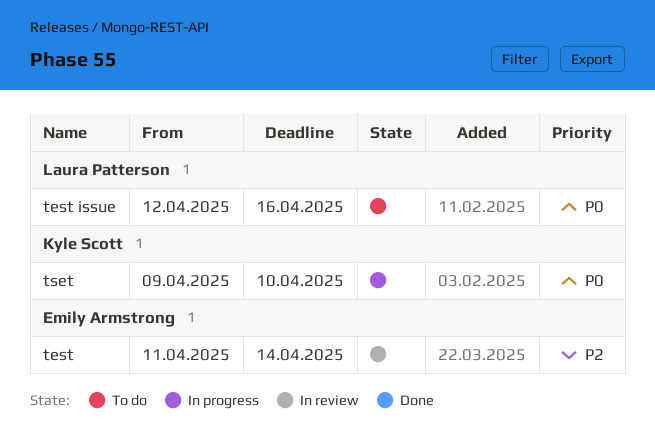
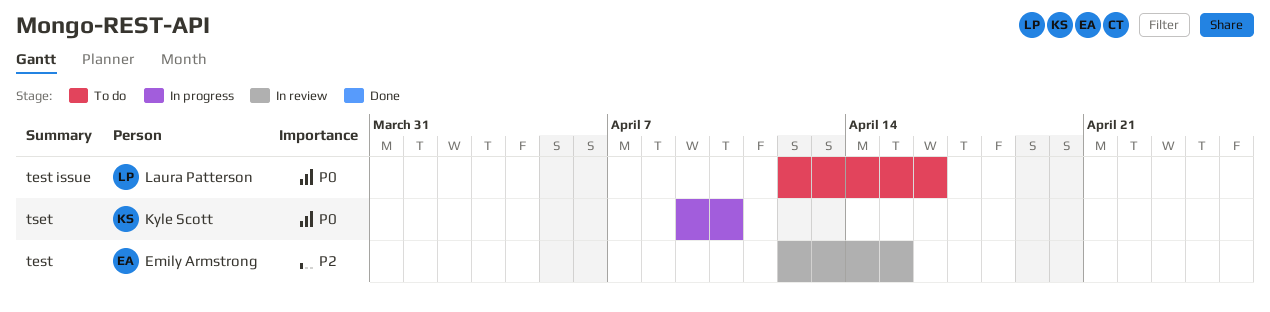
test, start: Apr 11 -> Apr 12
test, due: Apr 14 -> Apr 15

